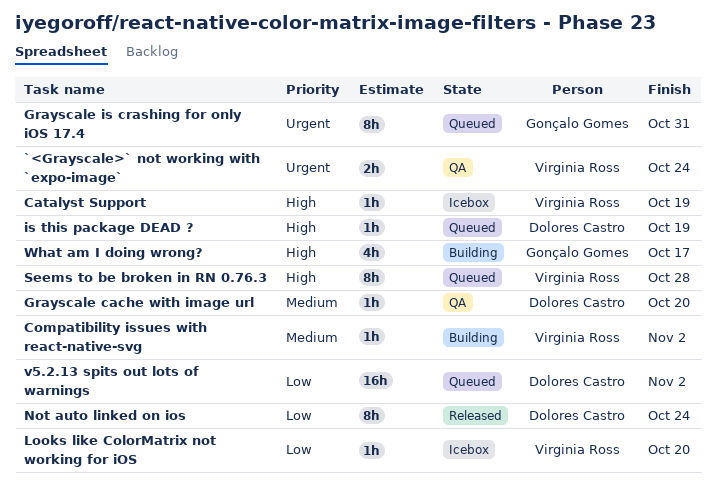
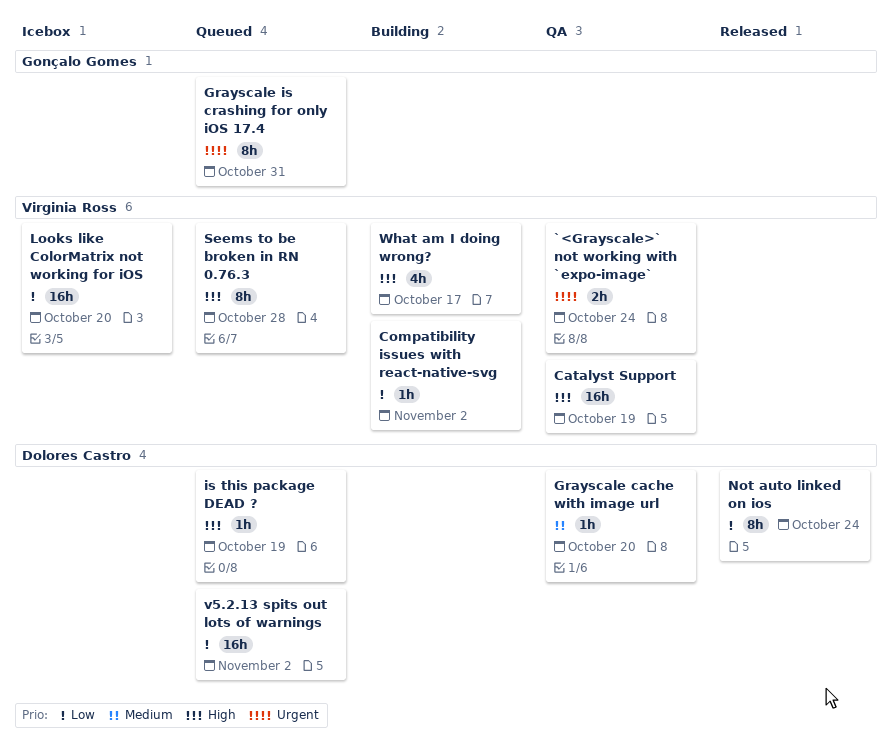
Catalyst Support, status: Icebox -> QA
Catalyst Support, estimate: 1h -> 16h
Compatibility issues with react-native-svg, priority: Medium -> Low
Looks like ColorMatrix not working for iOS, estimate: 1h -> 16h
What am I doing wrong?, owner: Gonçalo Gomes -> Virginia Ross

